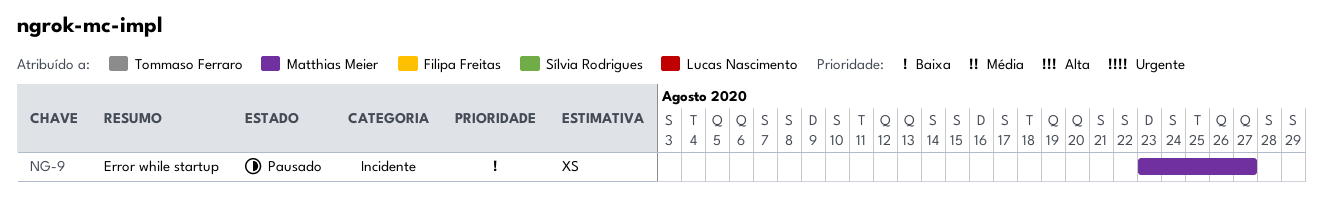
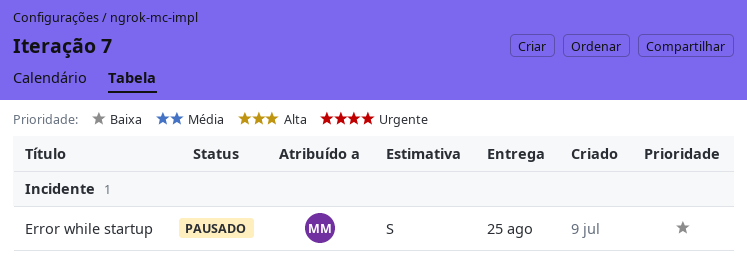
Error while startup, estimate: XS -> S
Error while startup, due: Aug 27 -> Aug 25

